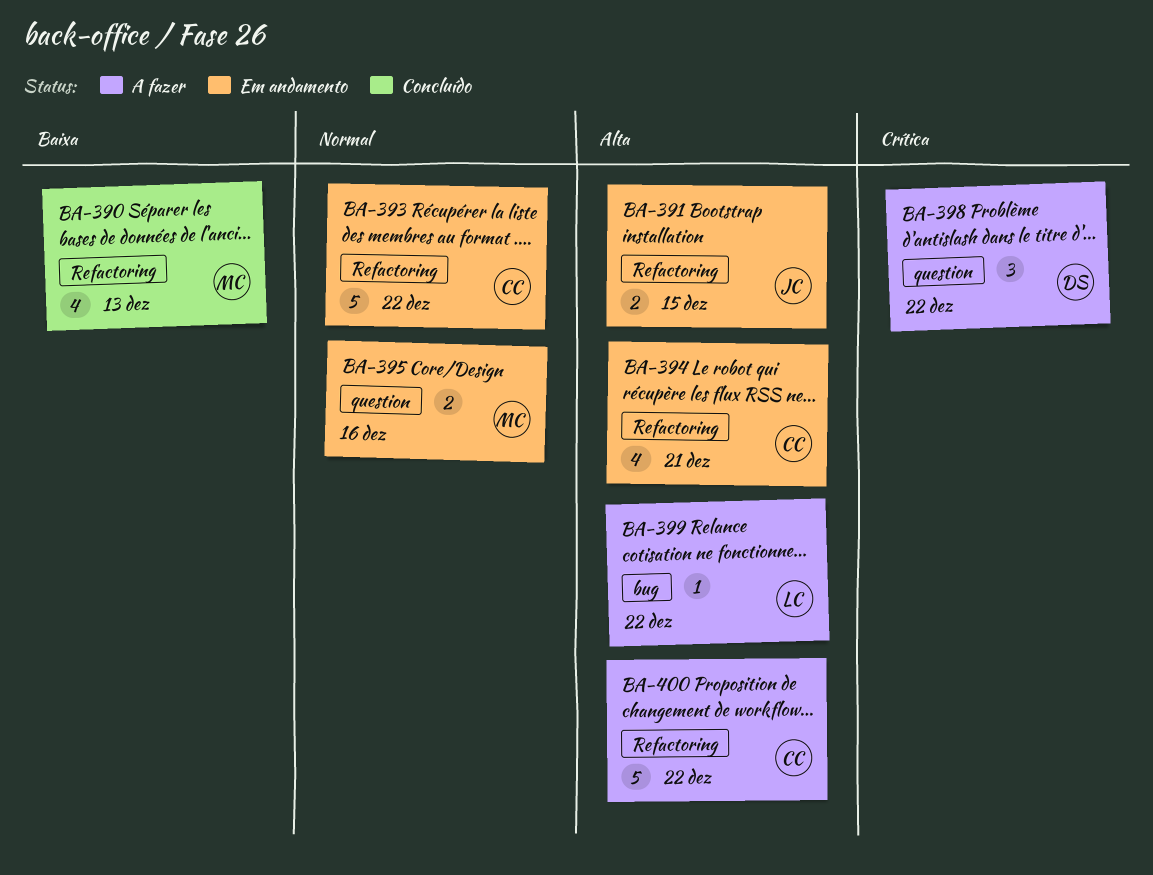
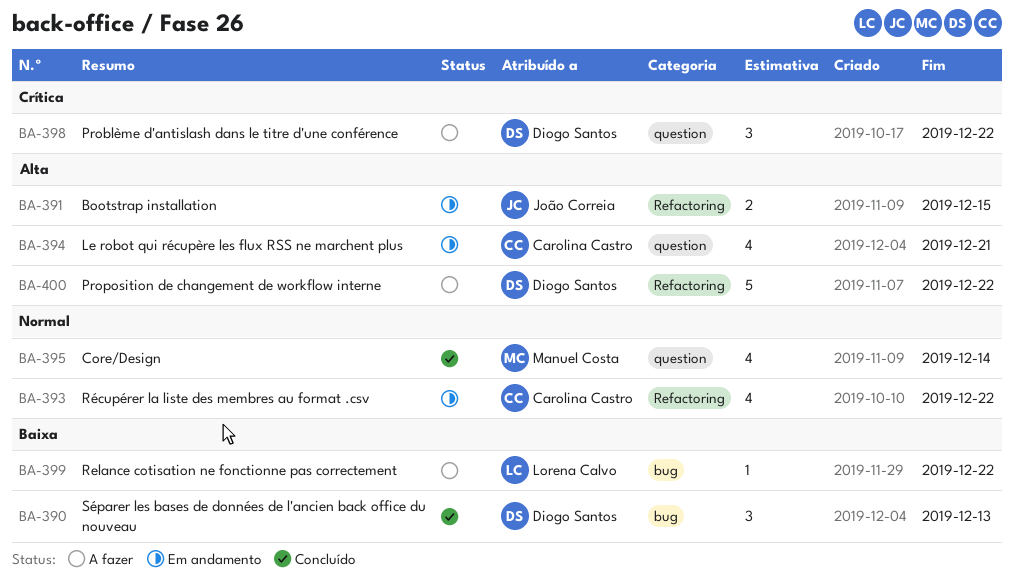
BA-390, owner: Manuel Costa -> Diogo Santos
BA-390, label: Refactoring -> bug
BA-390, estimate: 4 -> 3
BA-393, estimate: 5 -> 4
BA-394, label: Refactoring -> question
BA-395, status: Em andamento -> Concluído
BA-395, estimate: 2 -> 4
BA-395, due: Dec 16 -> Dec 14
BA-399, priority: Alta -> Baixa
BA-400, owner: Carolina Castro -> Diogo Santos

